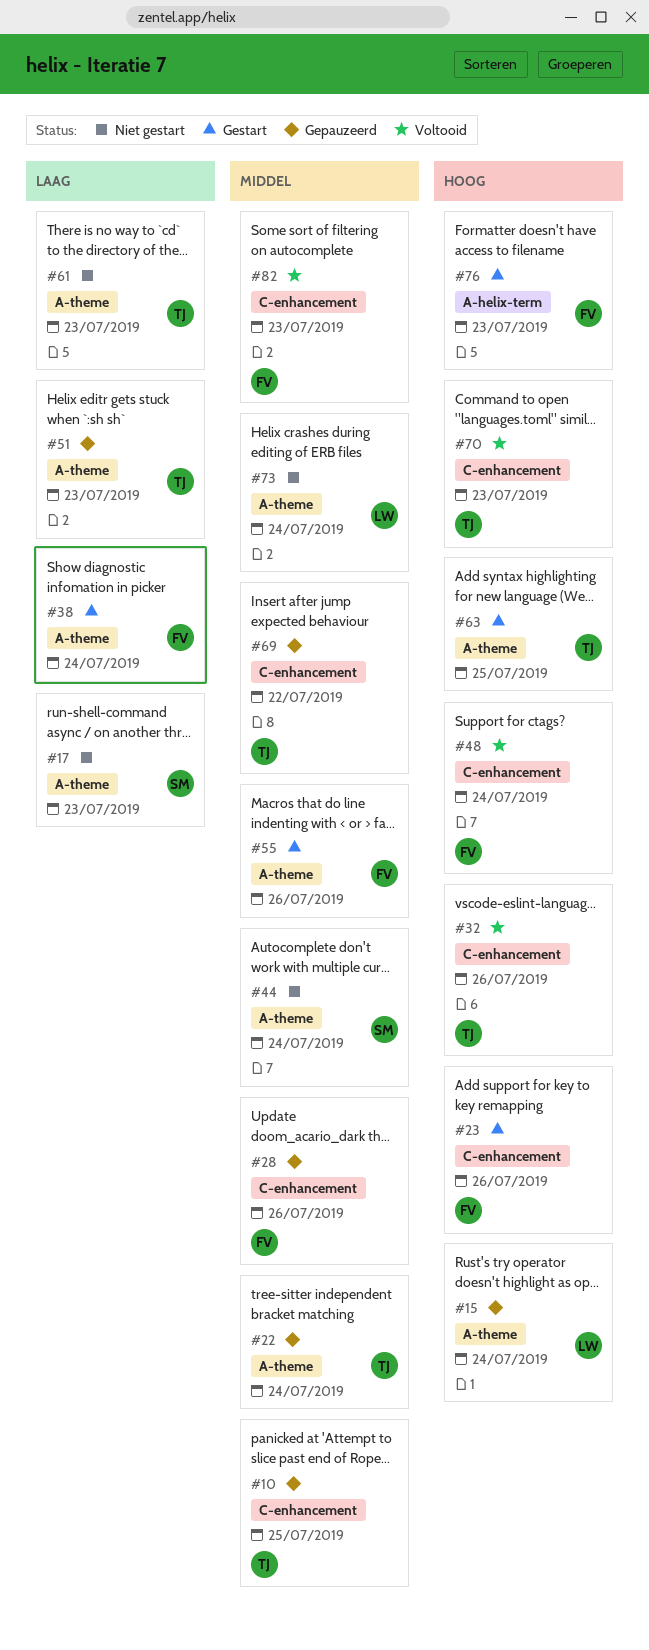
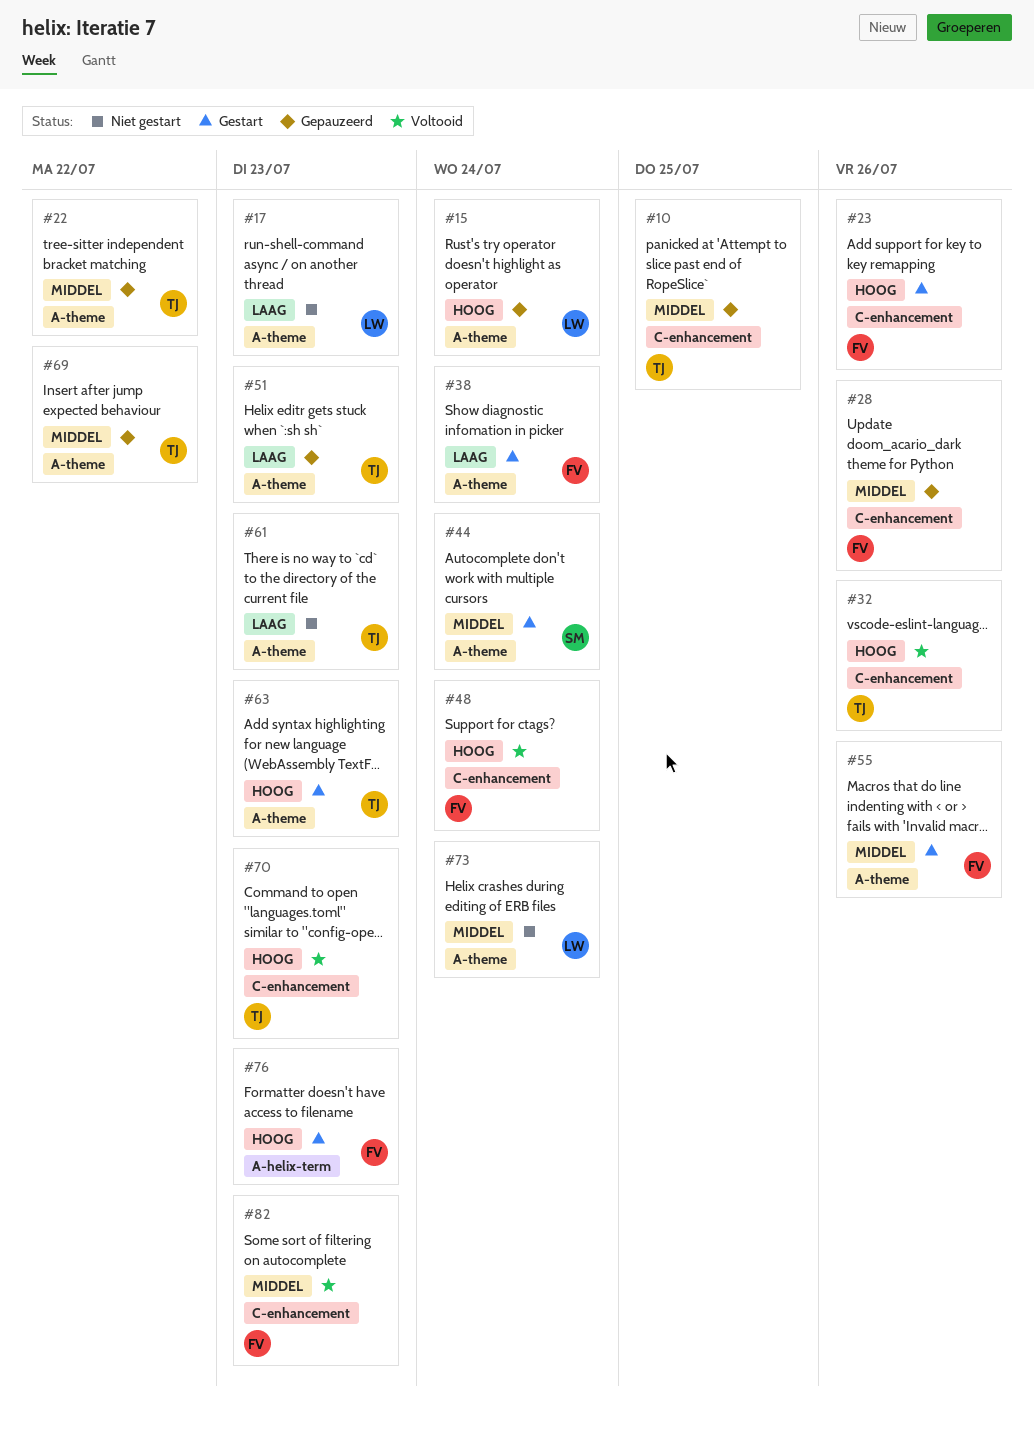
#17, owner: SM -> LW
#22, due: Jul 24 -> Jul 22
#44, status: Niet gestart -> Gestart
#63, due: Jul 25 -> Jul 23
#69, label: C-enhancement -> A-theme

